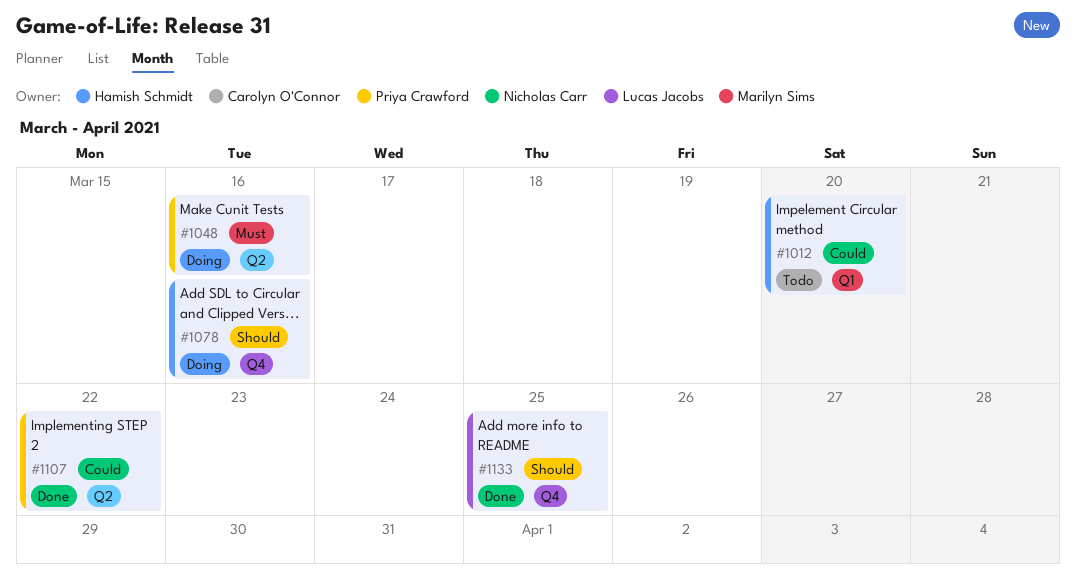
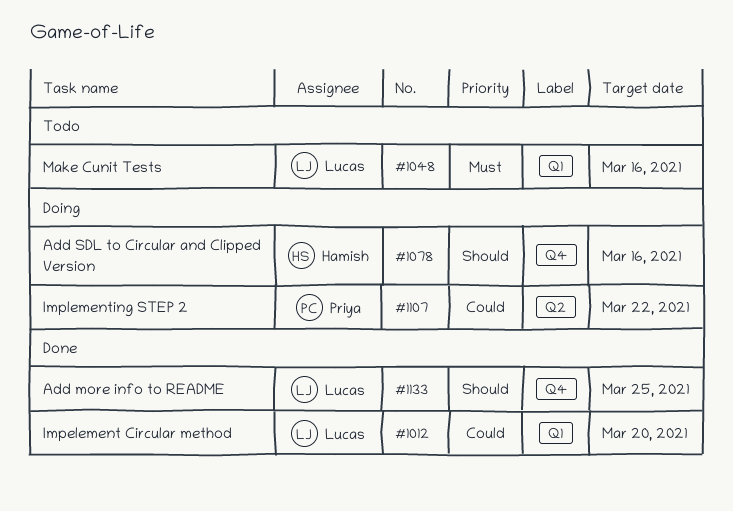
#1012, status: Todo -> Done
#1012, owner: Hamish Schmidt -> Lucas Jacobs
#1048, status: Doing -> Todo
#1048, owner: Priya Crawford -> Lucas Jacobs
#1048, label: Q2 -> Q1
#1107, status: Done -> Doing

